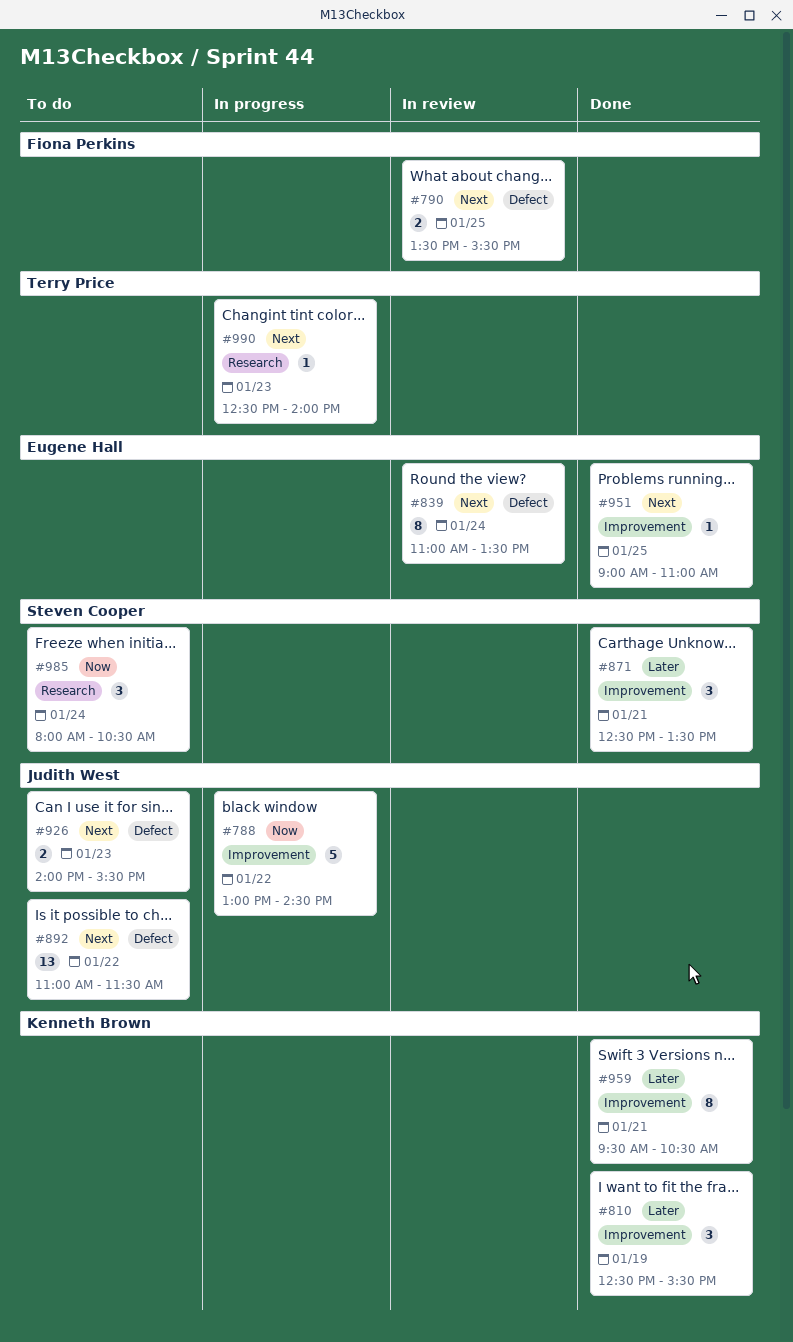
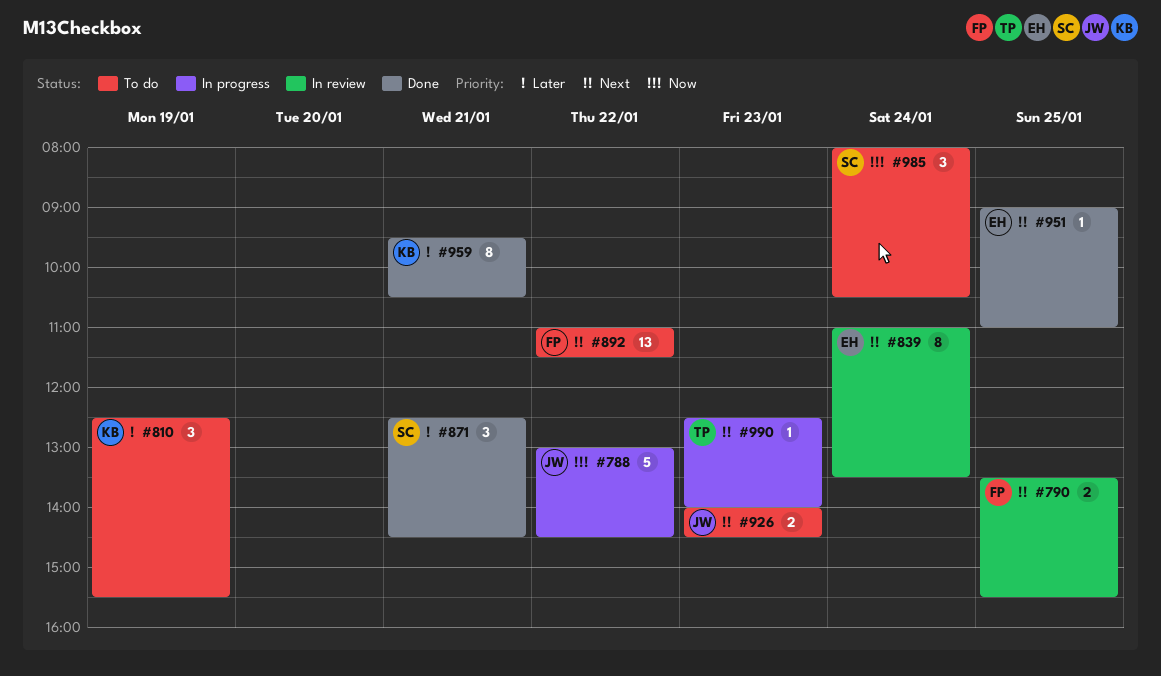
#810, status: Done -> To do
#871, ends: 13:30 -> 14:30
#892, owner: Judith West -> Fiona Perkins
#926, ends: 15:30 -> 14:30

